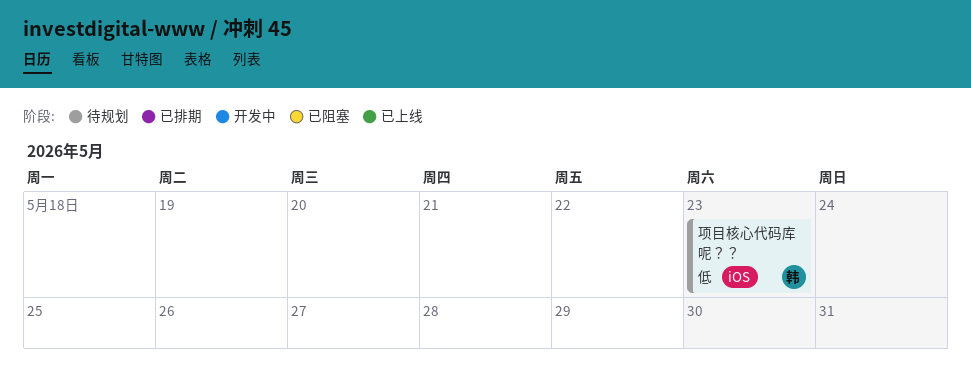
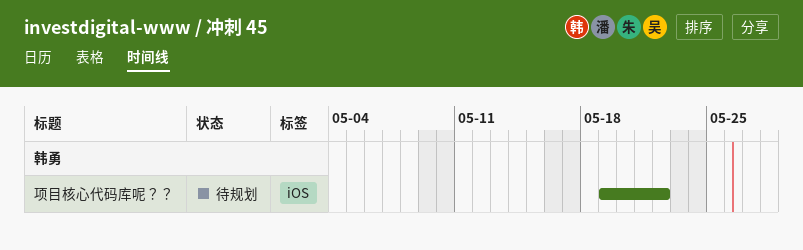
项目核心代码库呢？？, due: May 23 -> May 22

